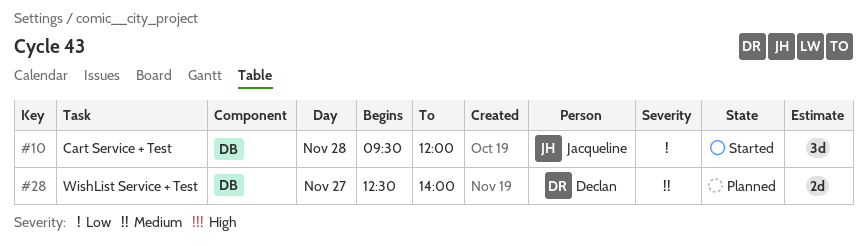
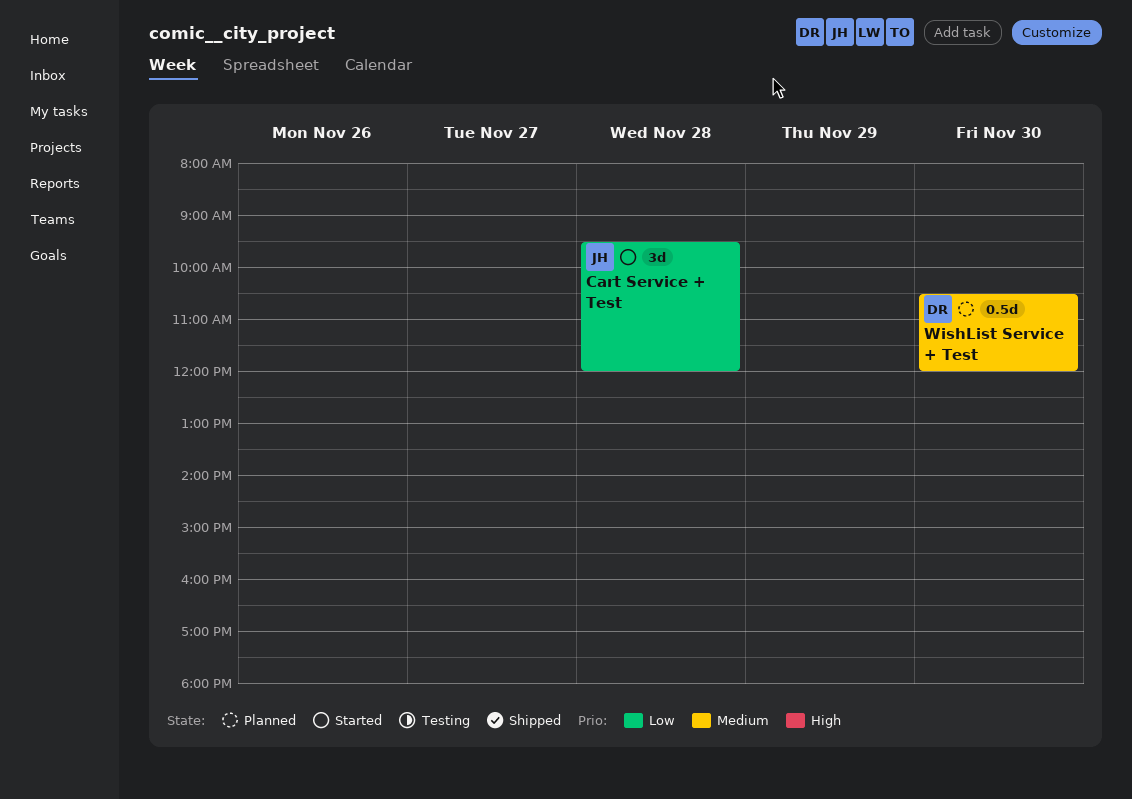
WishList Service + Test, estimate: 2d -> 0.5d
WishList Service + Test, day: Nov 27 -> Nov 30
WishList Service + Test, begins: 12:30 -> 10:30
WishList Service + Test, ends: 14:00 -> 12:00

